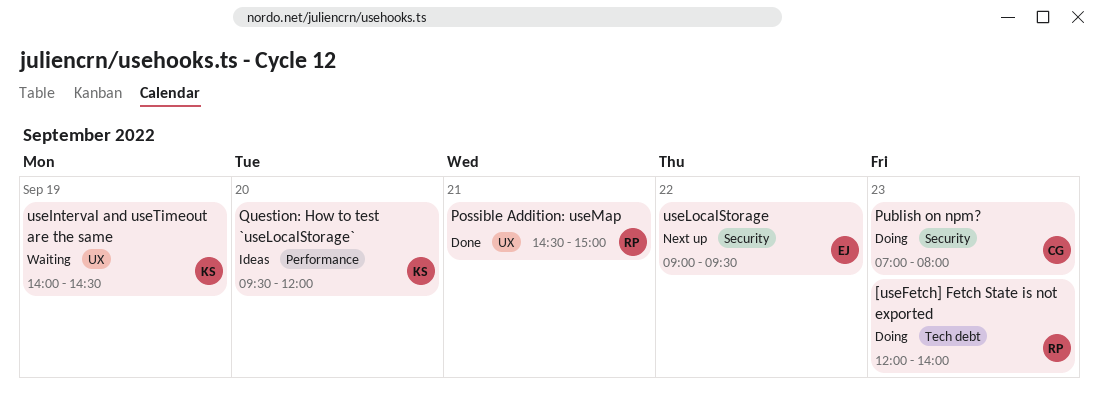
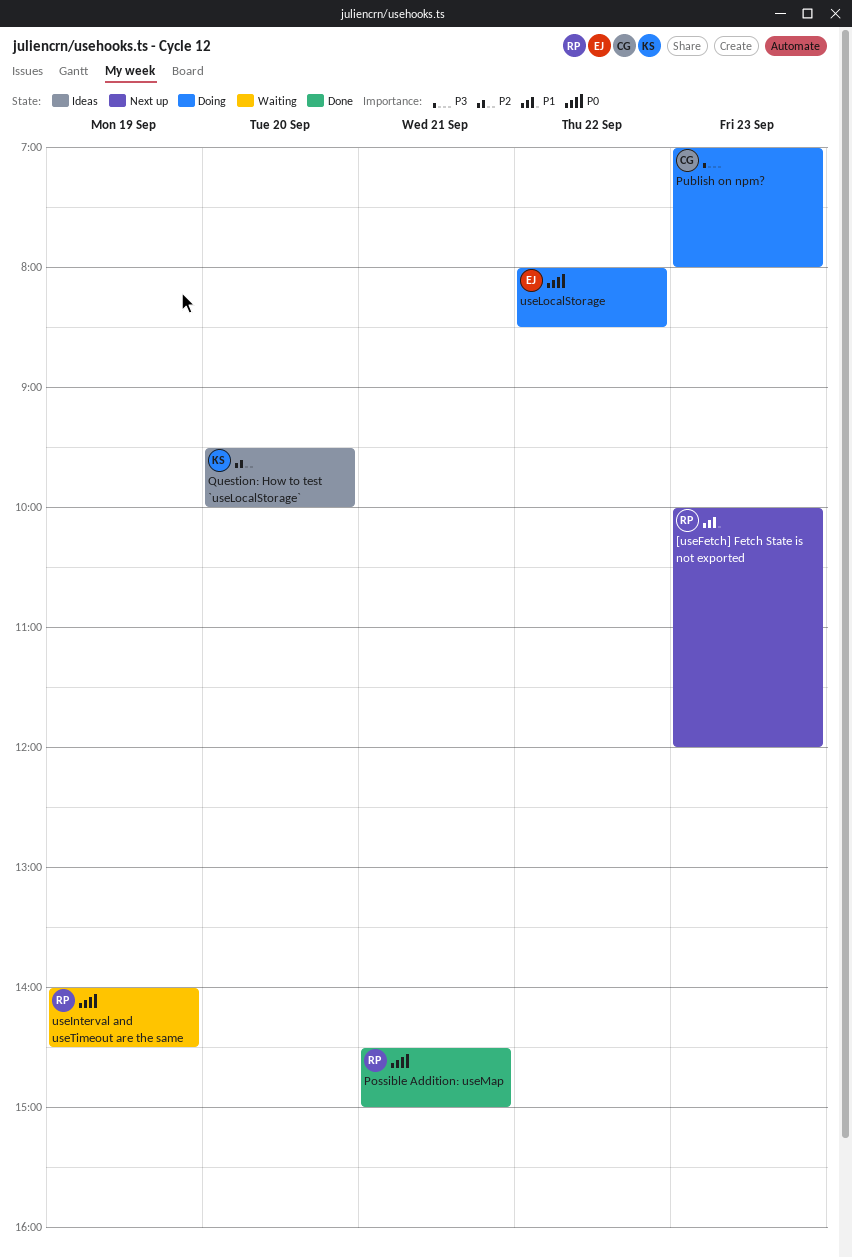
[useFetch] Fetch State is not exported, status: Doing -> Next up
[useFetch] Fetch State is not exported, begins: 12:00 -> 10:00
[useFetch] Fetch State is not exported, ends: 14:00 -> 12:00
Question: How to test `useLocalStorage`, ends: 12:00 -> 10:00
useInterval and useTimeout are the same, owner: KS -> RP
useLocalStorage, status: Next up -> Doing
useLocalStorage, begins: 09:00 -> 08:00
useLocalStorage, ends: 09:30 -> 08:30

